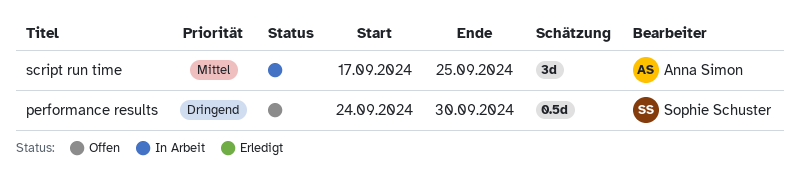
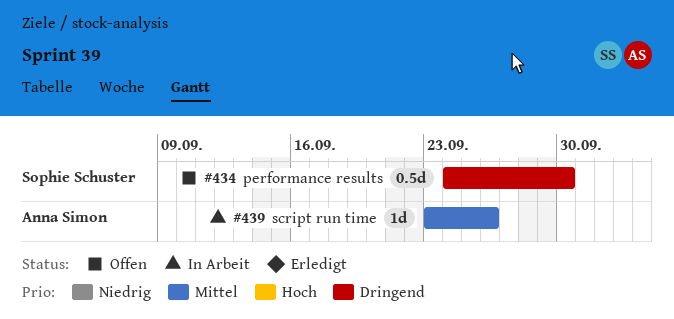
script run time, estimate: 3d -> 1d
script run time, start: Sep 17 -> Sep 23
script run time, due: Sep 25 -> Sep 26

